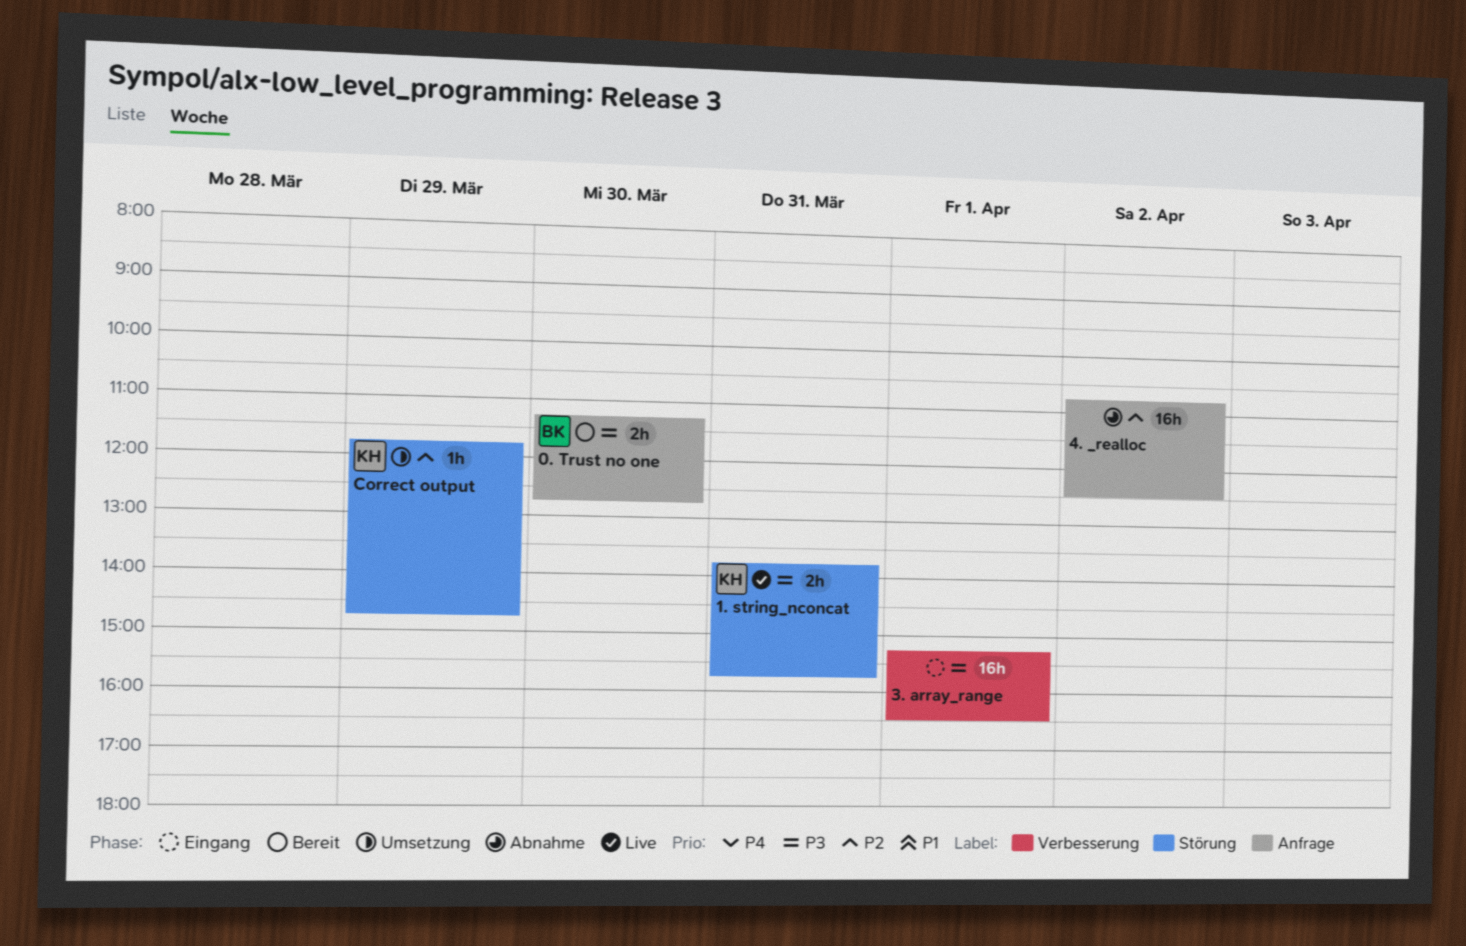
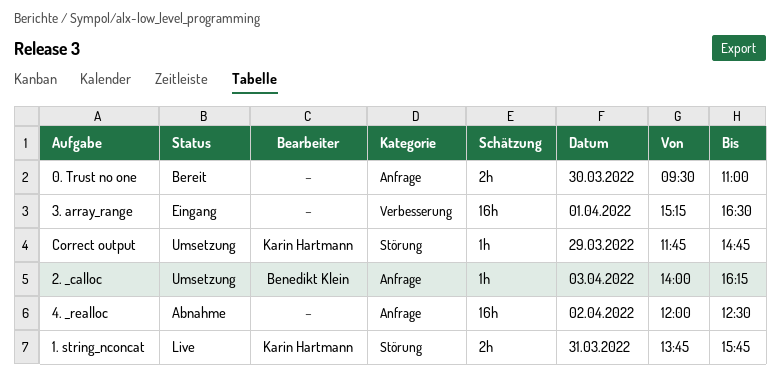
0. Trust no one, owner: Benedikt Klein -> none
0. Trust no one, begins: 11:15 -> 09:30
0. Trust no one, ends: 12:45 -> 11:00
2. _calloc: none -> present
4. _realloc, begins: 10:45 -> 12:00

